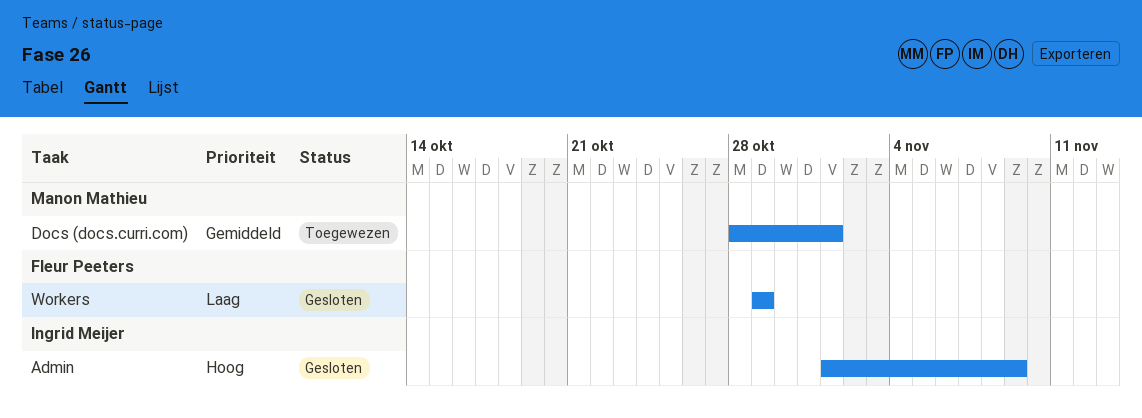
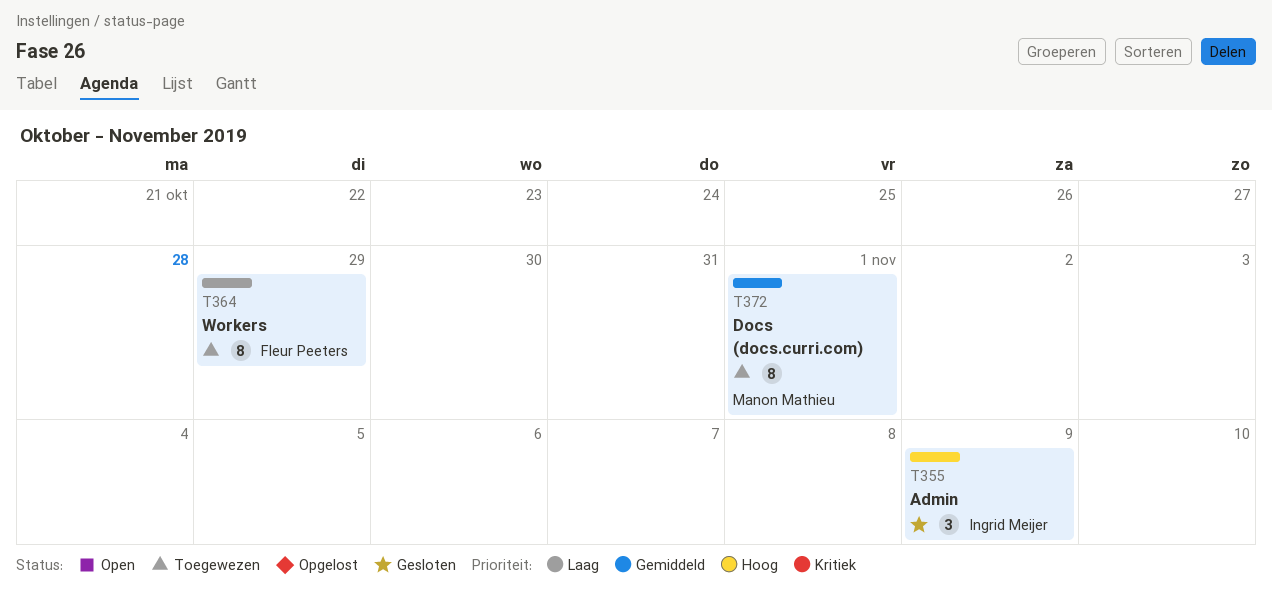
Workers, status: Gesloten -> Toegewezen

